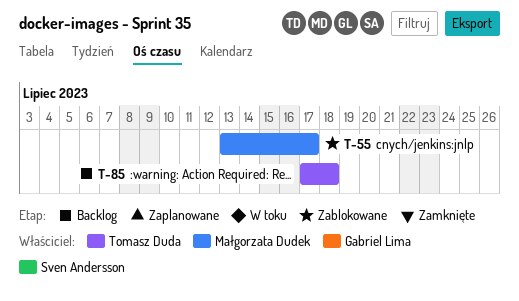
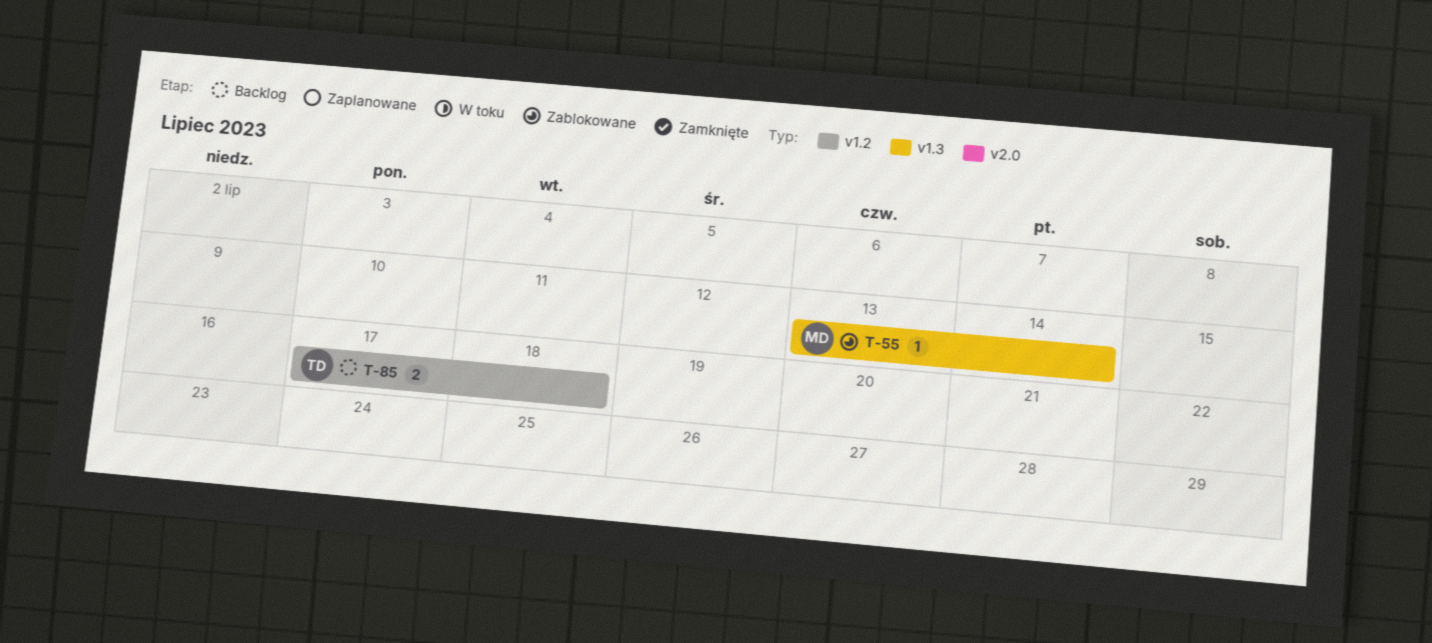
T-55, due: Jul 17 -> Jul 14

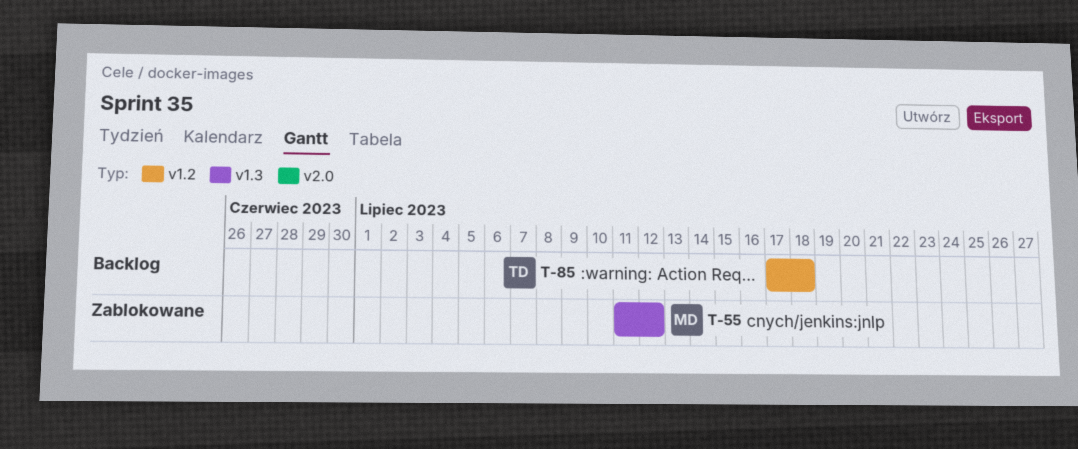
T-55, start: Jul 13 -> Jul 11
T-55, due: Jul 14 -> Jul 12

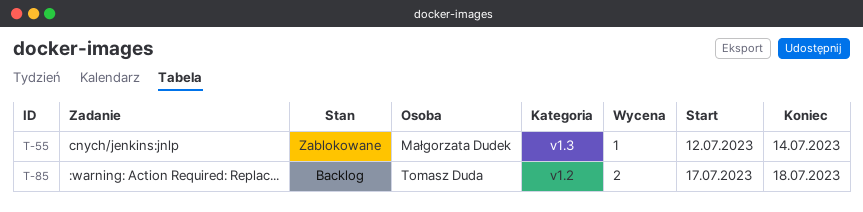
T-55, start: Jul 11 -> Jul 12
T-55, due: Jul 12 -> Jul 14

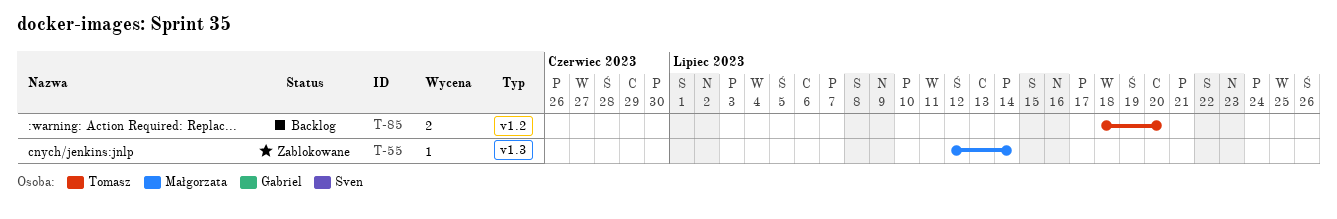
T-85, start: Jul 17 -> Jul 18
T-85, due: Jul 18 -> Jul 20

